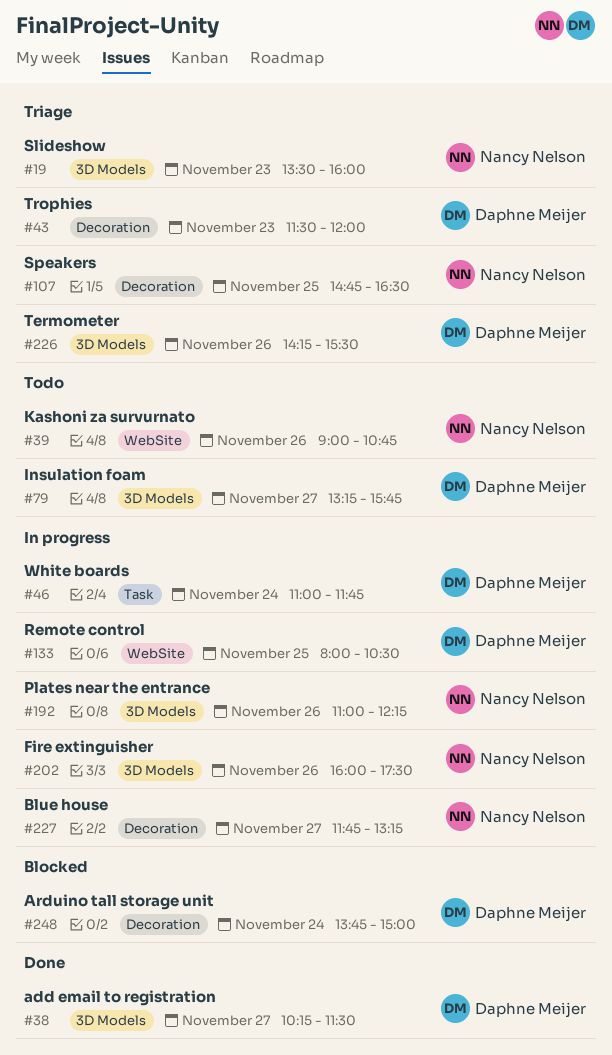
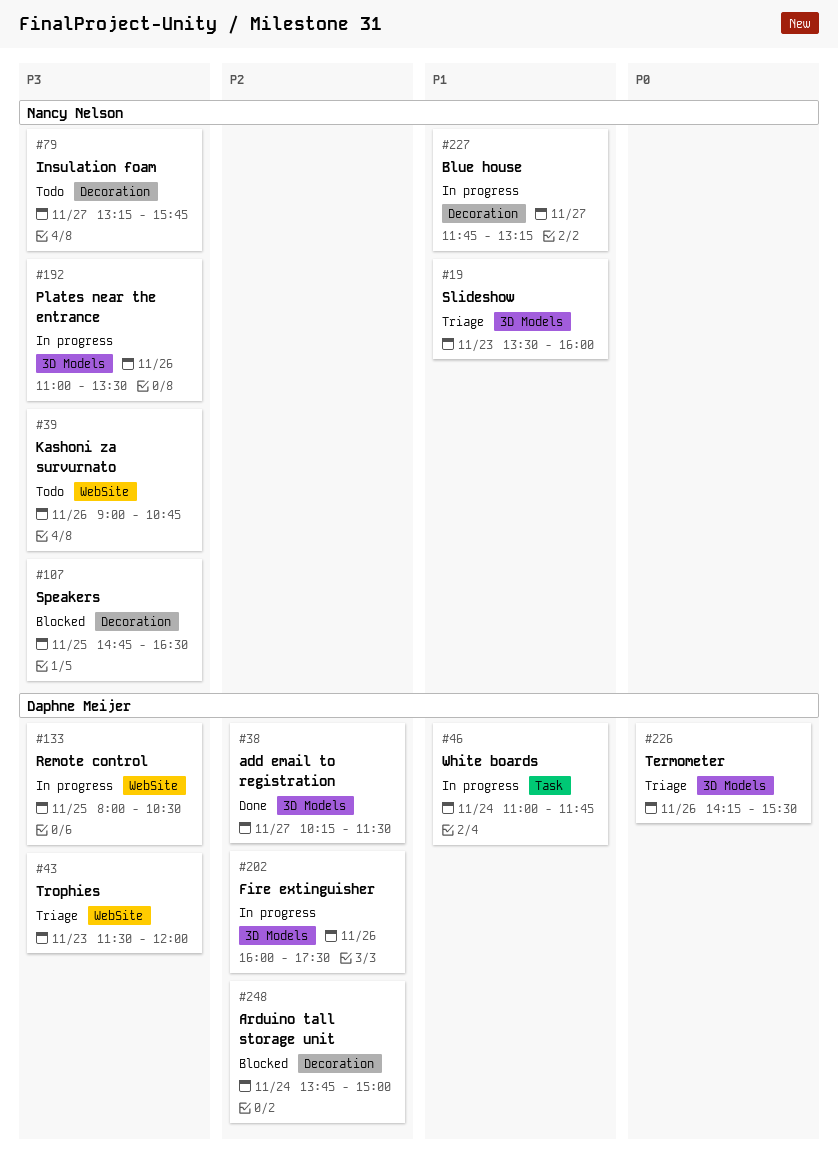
#43, label: Decoration -> WebSite
#79, owner: Daphne Meijer -> Nancy Nelson
#79, label: 3D Models -> Decoration
#107, status: Triage -> Blocked
#192, ends: 12:15 -> 13:30
#202, owner: Nancy Nelson -> Daphne Meijer

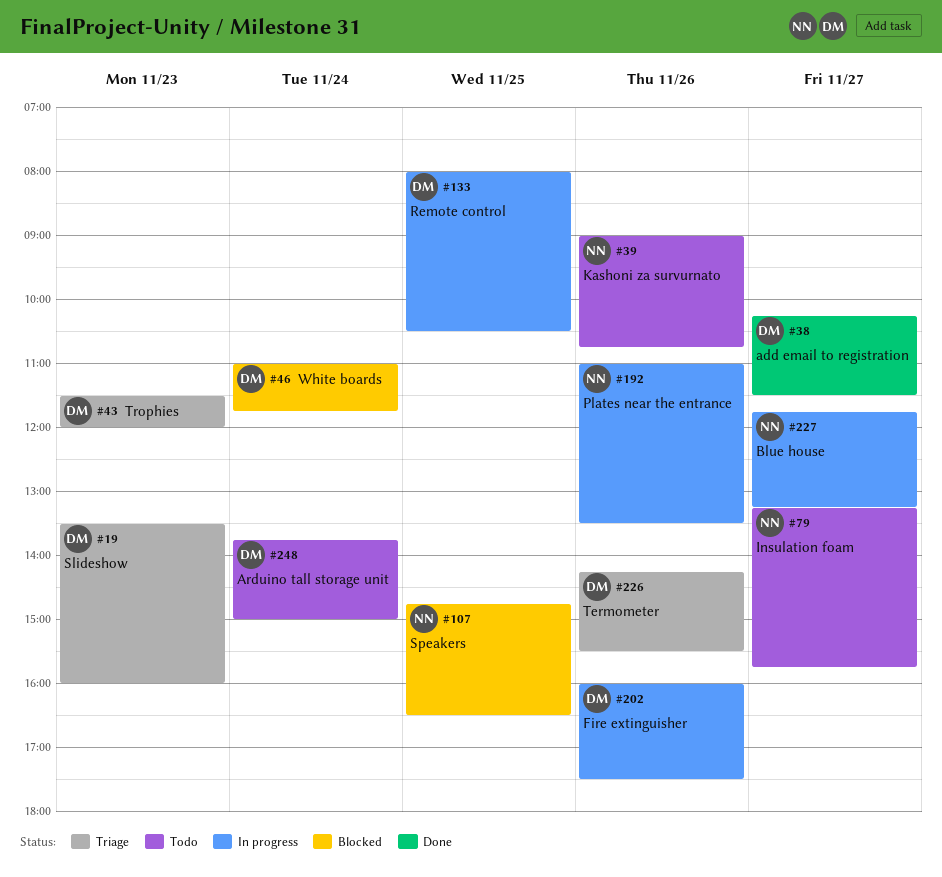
#19, owner: Nancy Nelson -> Daphne Meijer
#46, status: In progress -> Blocked
#248, status: Blocked -> Todo

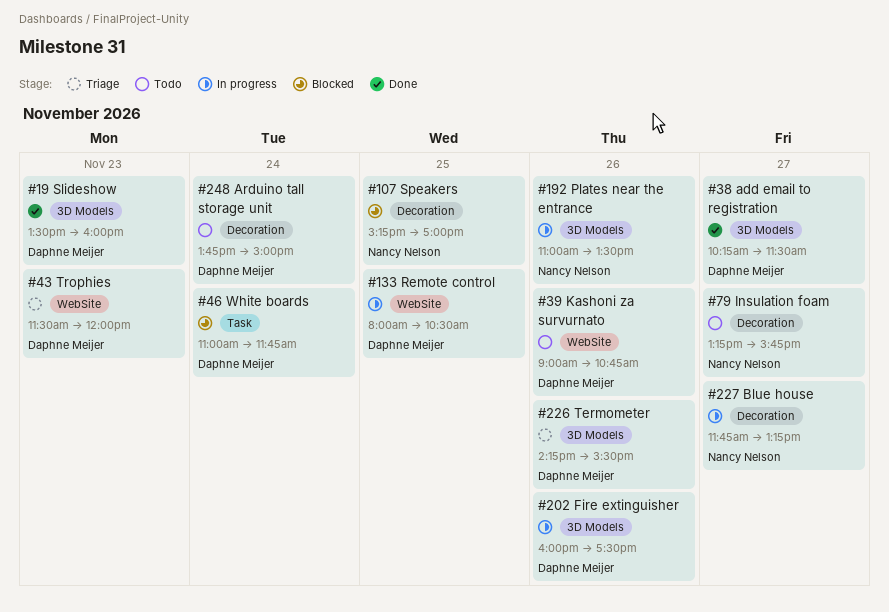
#19, status: Triage -> Done
#39, owner: Nancy Nelson -> Daphne Meijer
#107, begins: 14:45 -> 15:15
#107, ends: 16:30 -> 17:00

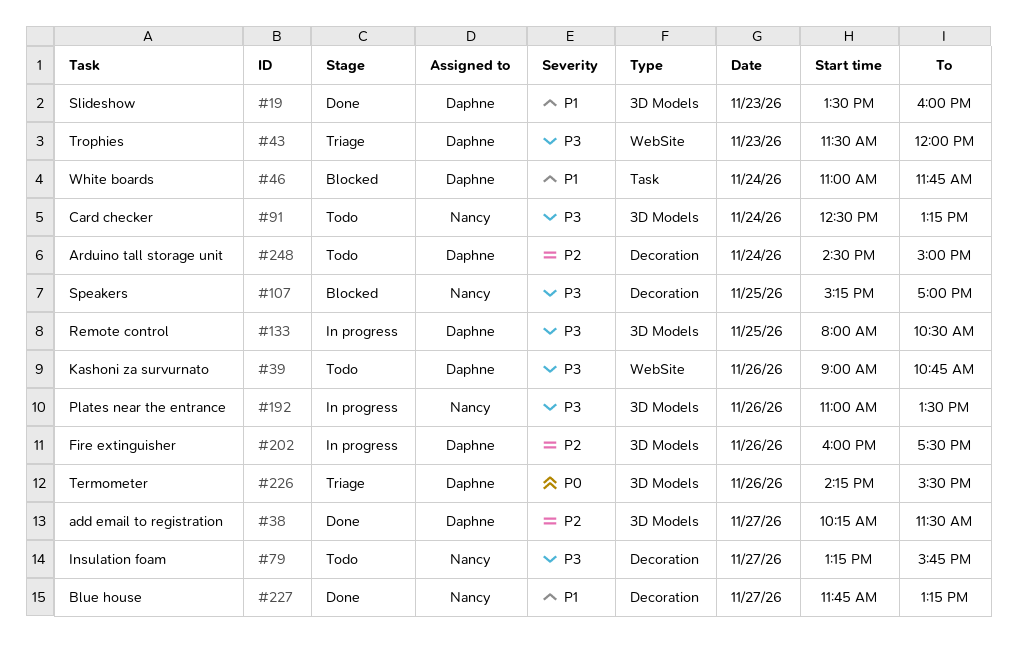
#91: none -> present
#133, label: WebSite -> 3D Models
#227, status: In progress -> Done
#248, begins: 13:45 -> 14:30

